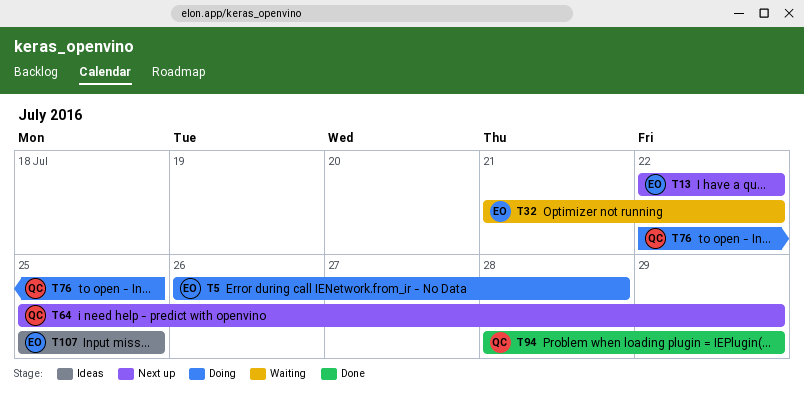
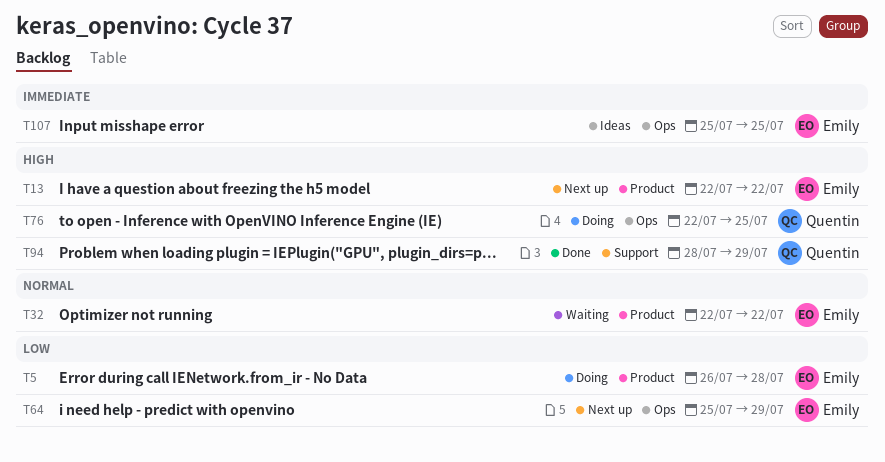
T32, start: Jul 21 -> Jul 22
T64, owner: Quentin -> Emily

